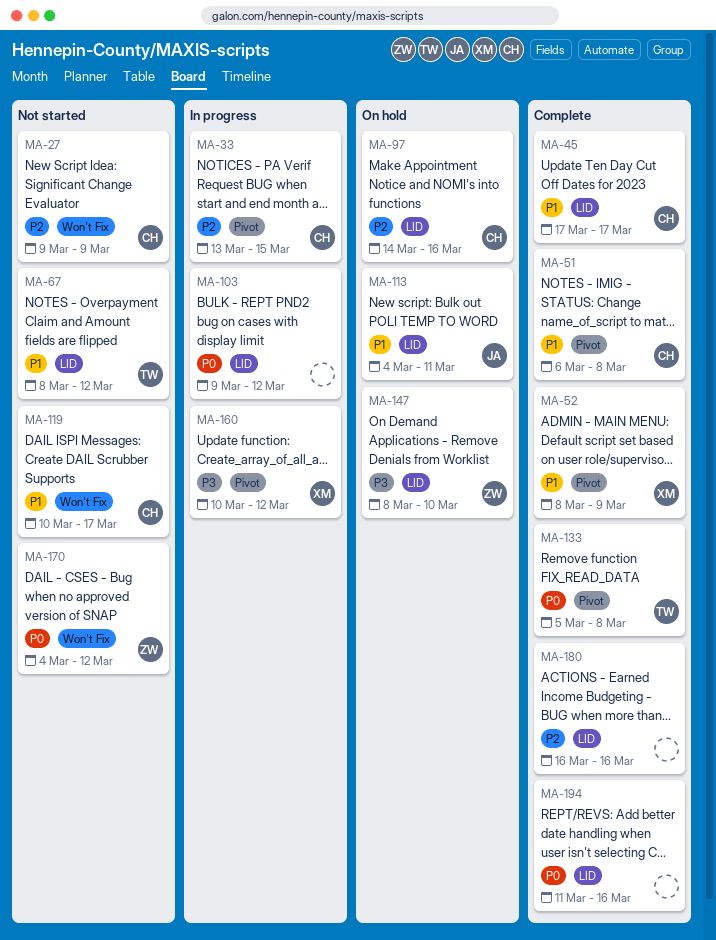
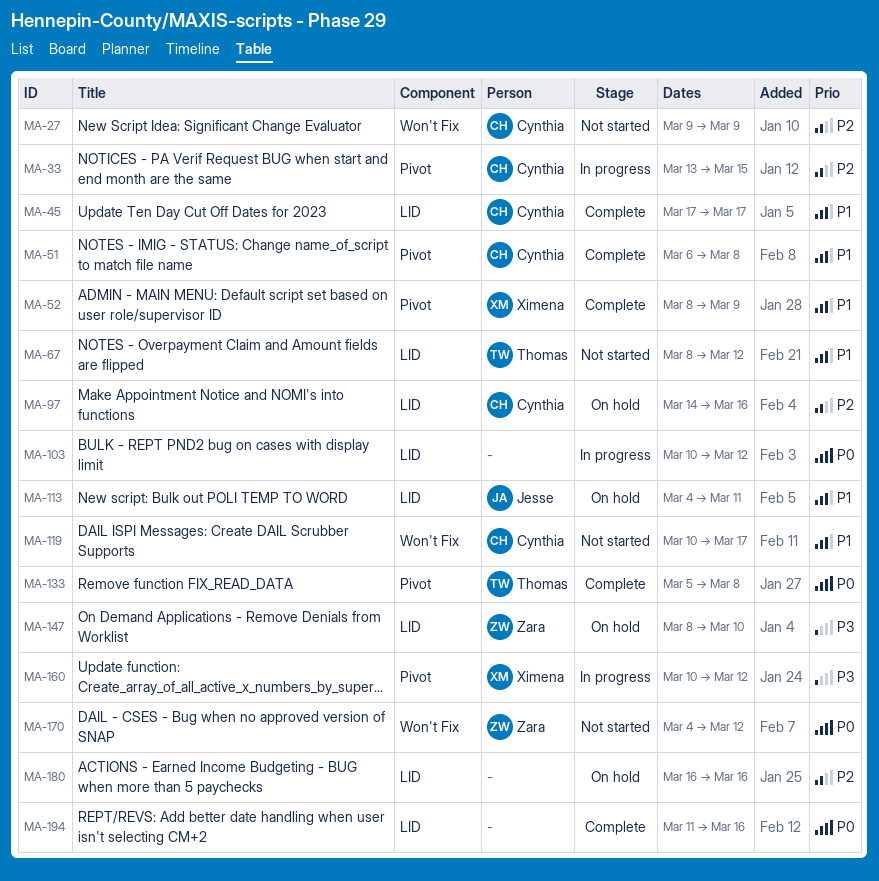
MA-103, start: Mar 9 -> Mar 10
MA-180, status: Complete -> On hold

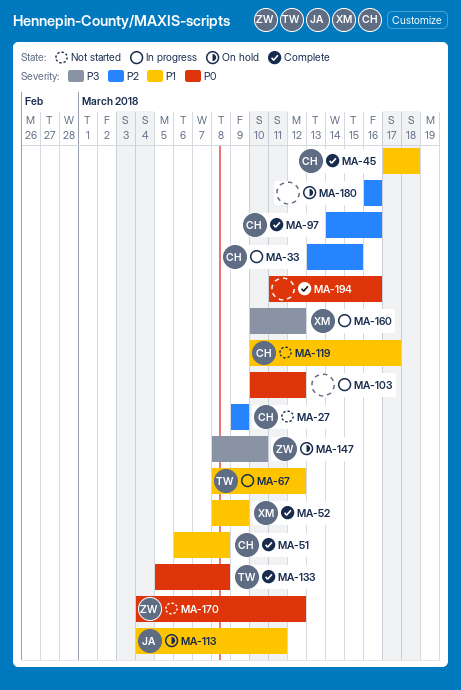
MA-45, due: Mar 17 -> Mar 18
MA-67, status: Not started -> In progress
MA-97, status: On hold -> Complete

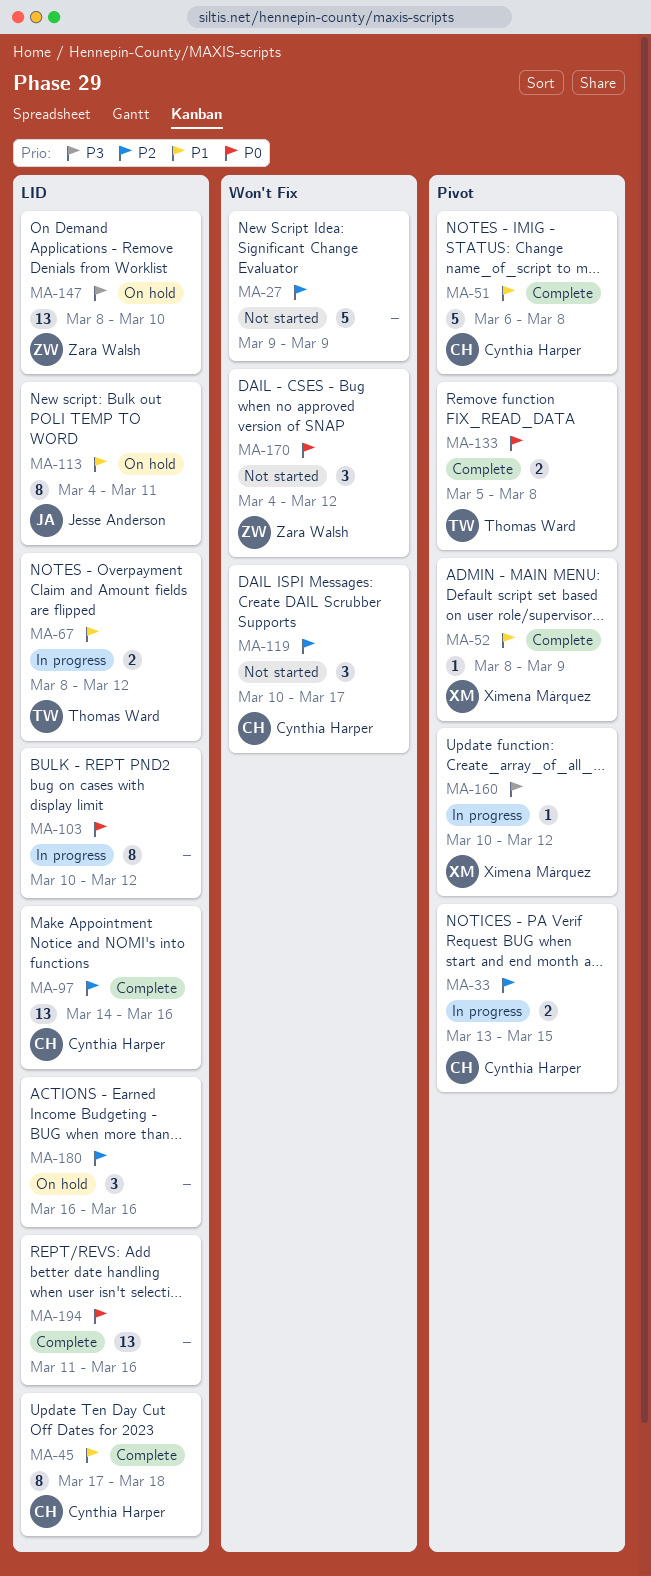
MA-27, owner: Cynthia Harper -> none
MA-119, priority: P1 -> P2

